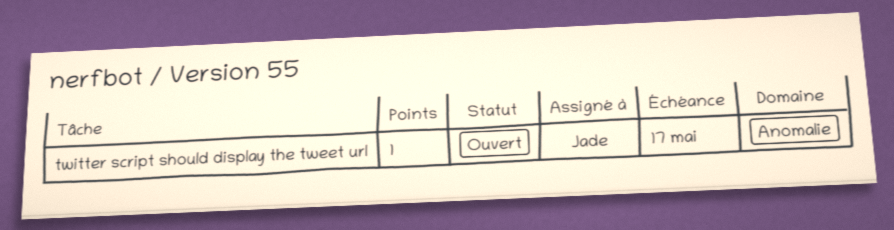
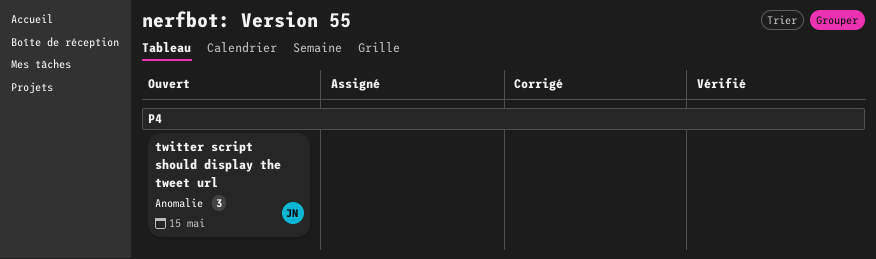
twitter script should display the tweet url, estimate: 1 -> 3
twitter script should display the tweet url, due: May 17 -> May 15

